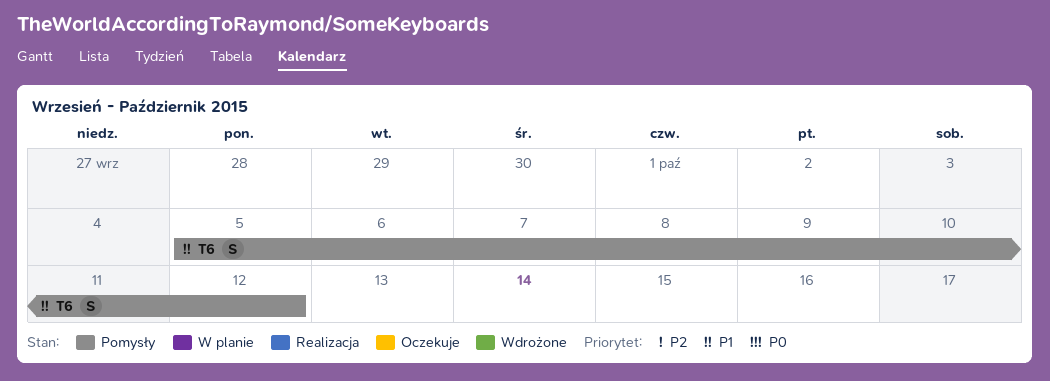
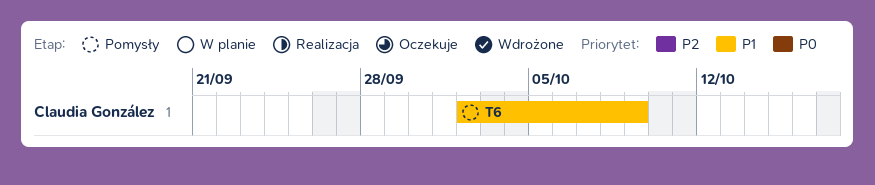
T6, start: Oct 5 -> Oct 2
T6, due: Oct 12 -> Oct 9

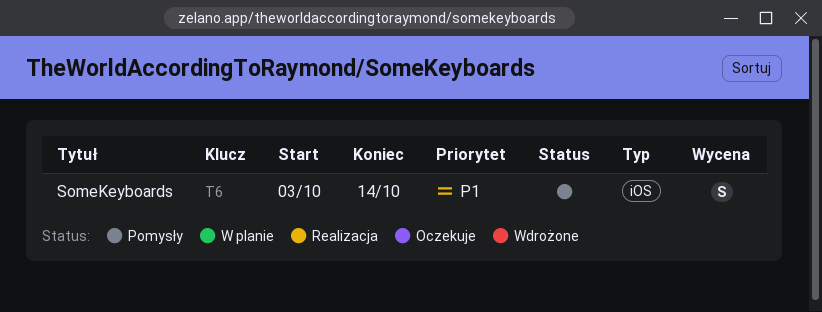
T6, start: Oct 2 -> Oct 3
T6, due: Oct 9 -> Oct 14

